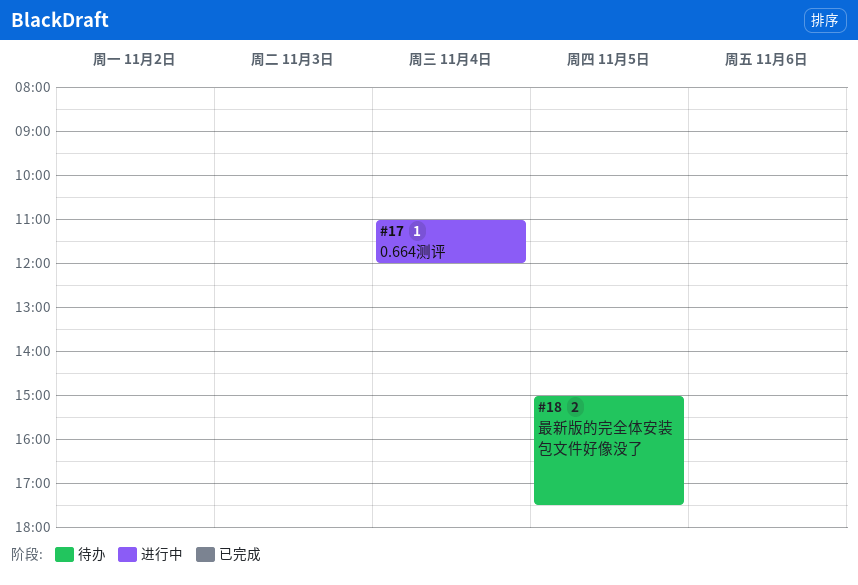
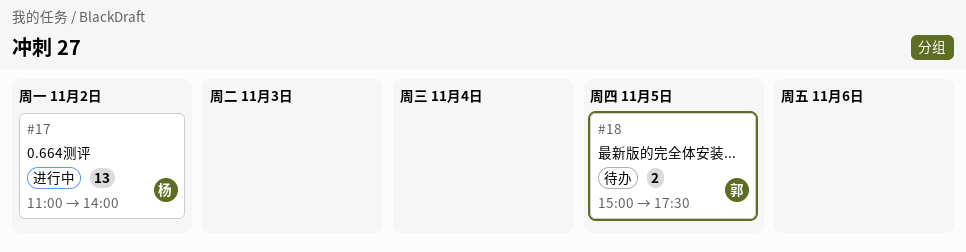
#17, estimate: 1 -> 13
#17, day: Nov 4 -> Nov 2
#17, ends: 12:00 -> 14:00

